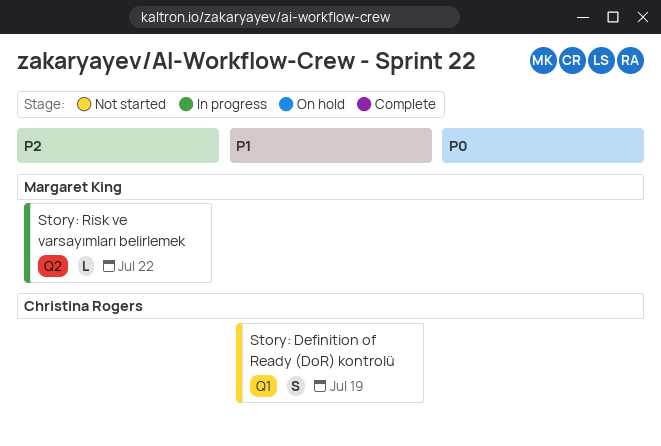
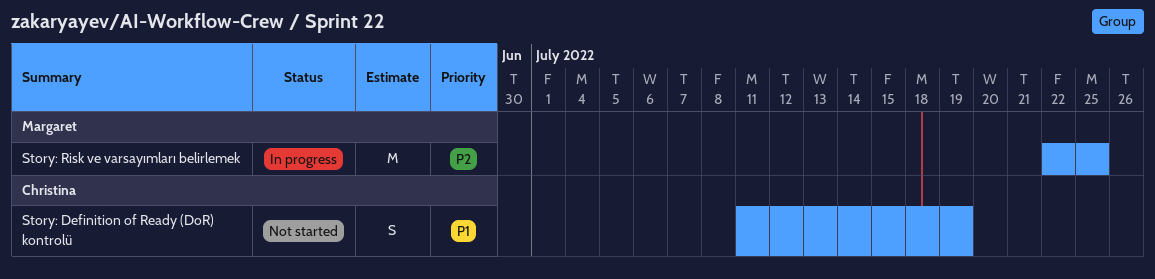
Story: Risk ve varsayımları belirlemek, estimate: L -> M
Story: Risk ve varsayımları belirlemek, due: Jul 22 -> Jul 25

